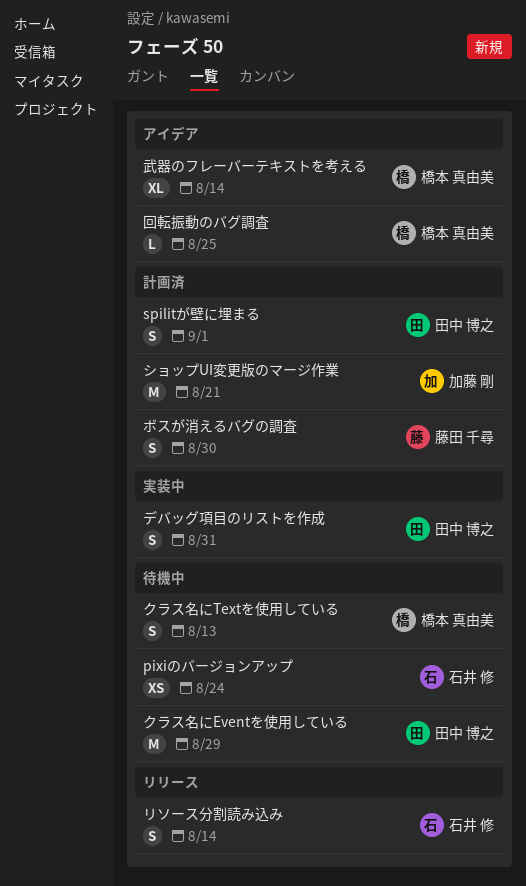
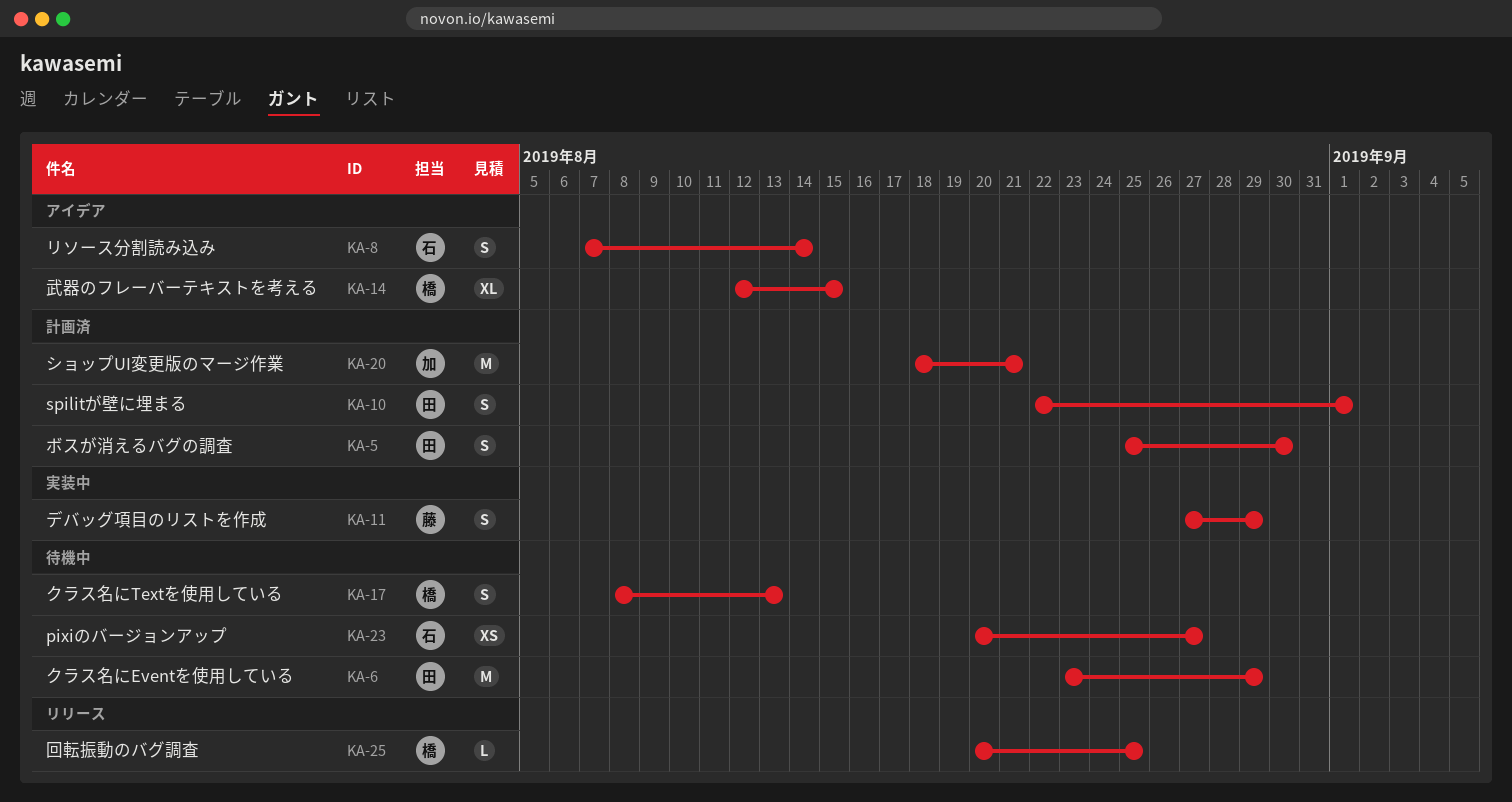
pixiのバージョンアップ, due: Aug 24 -> Aug 27
デバッグ項目のリストを作成, owner: 田中 博之 -> 藤田 千尋
デバッグ項目のリストを作成, due: Aug 31 -> Aug 29
ボスが消えるバグの調査, owner: 藤田 千尋 -> 田中 博之
リソース分割読み込み, status: リリース -> アイデア
回転振動のバグ調査, status: アイデア -> リリース
武器のフレーバーテキストを考える, due: Aug 14 -> Aug 15

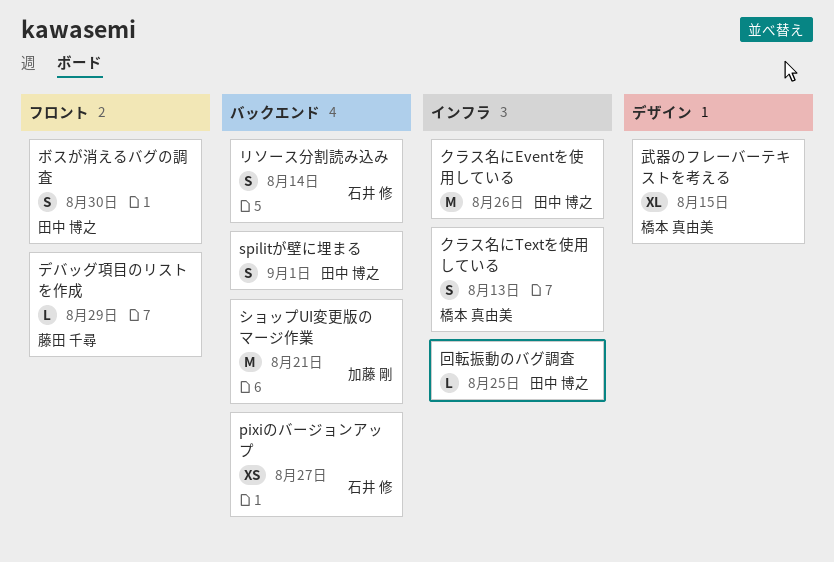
クラス名にEventを使用している, due: Aug 29 -> Aug 26
デバッグ項目のリストを作成, estimate: S -> L
回転振動のバグ調査, owner: 橋本 真由美 -> 田中 博之

